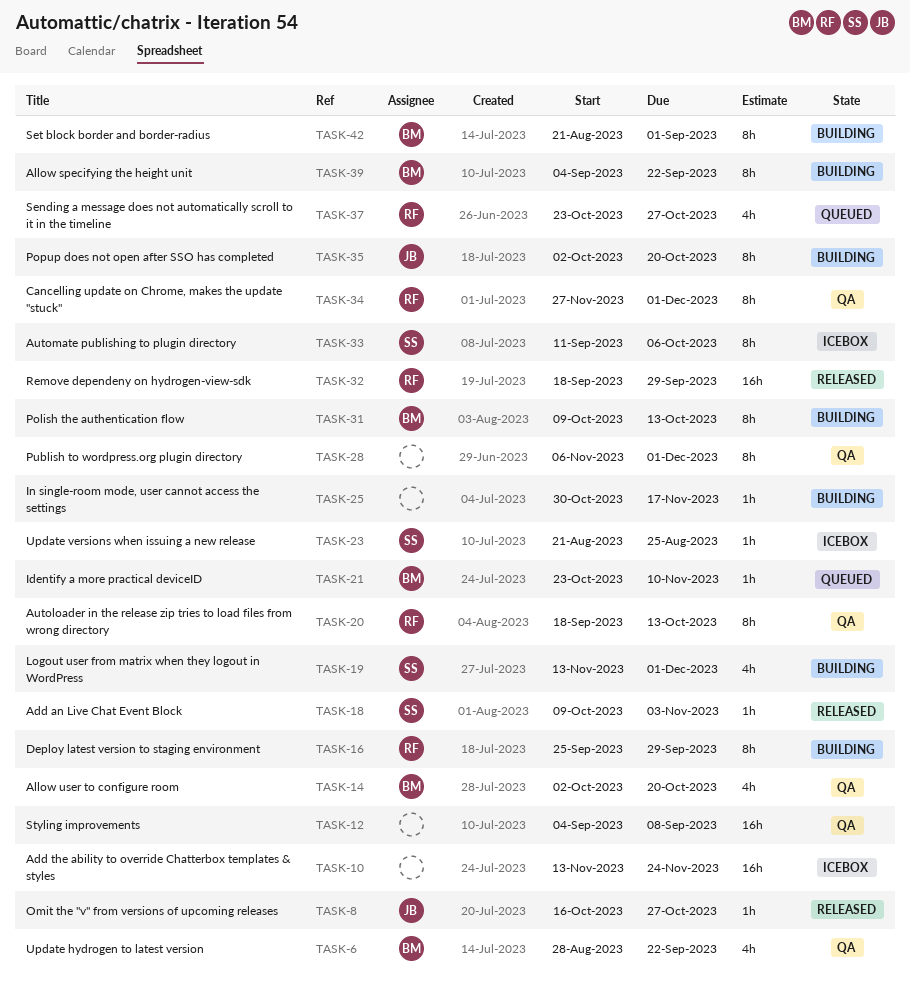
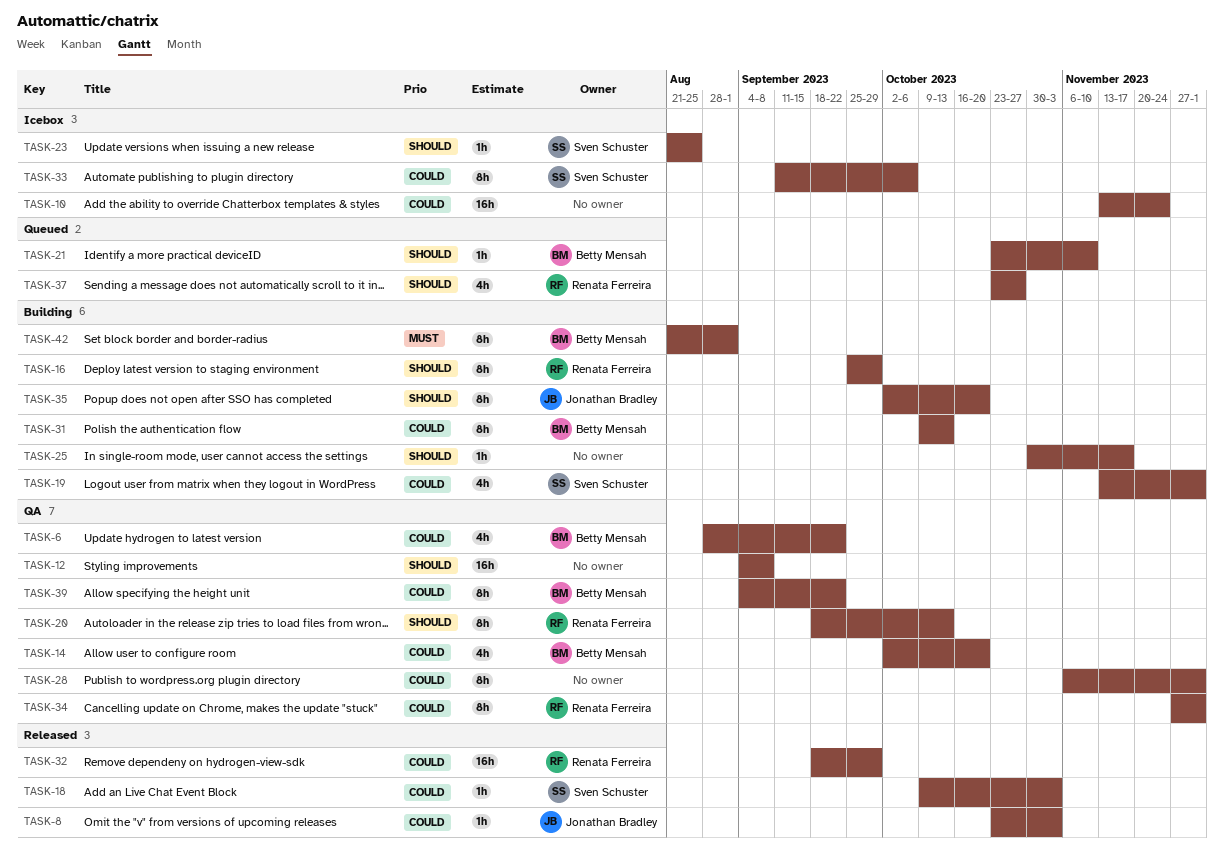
TASK-8, start: Oct 16 -> Oct 23
TASK-8, due: Oct 27 -> Nov 3
TASK-39, status: Building -> QA

